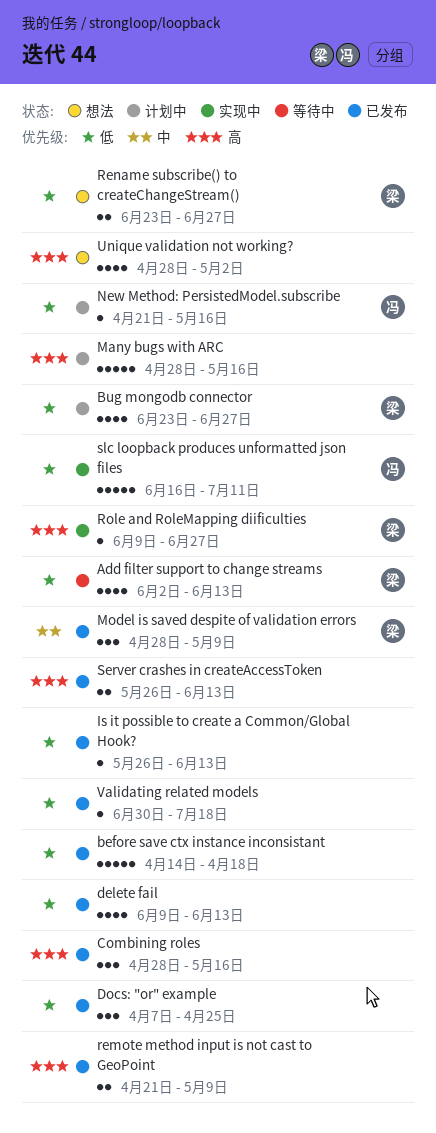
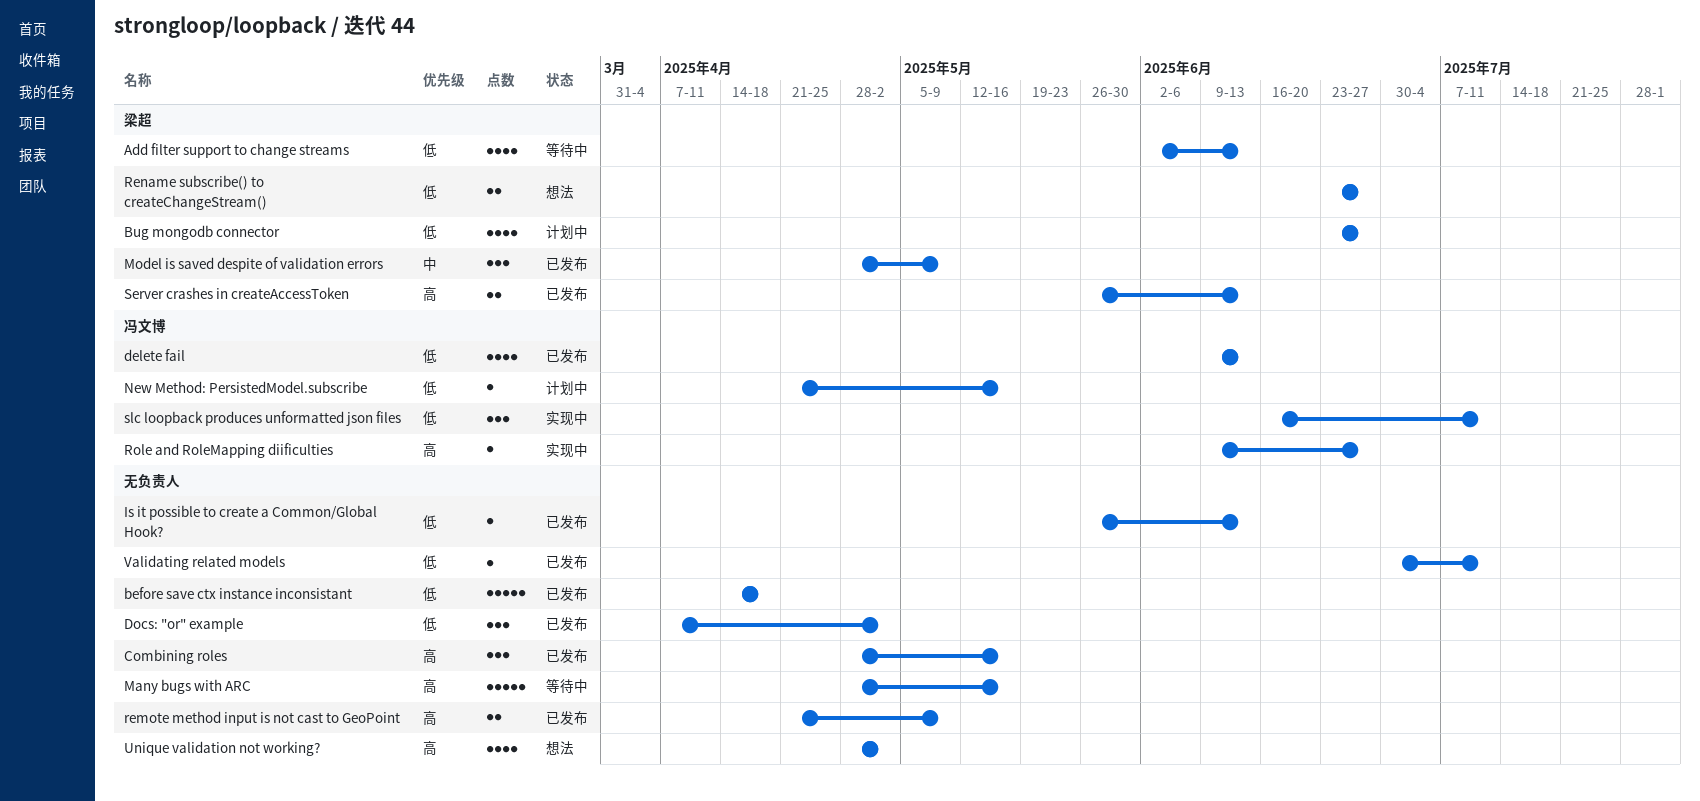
delete fail, owner: none -> 冯文博
Docs: "or" example, due: Apr 25 -> May 2
Many bugs with ARC, status: 计划中 -> 等待中
Role and RoleMapping diificulties, owner: 梁超 -> 冯文博
Server crashes in createAccessToken, owner: none -> 梁超
slc loopback produces unformatted json files, estimate: 5 -> 3
Validating related models, due: Jul 18 -> Jul 11

